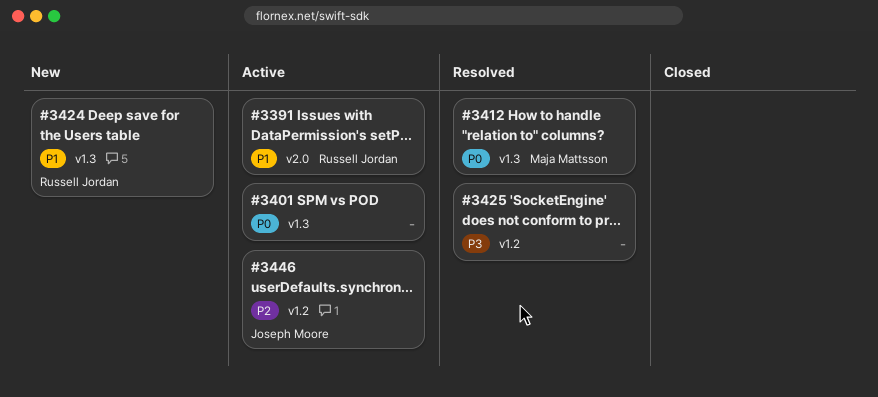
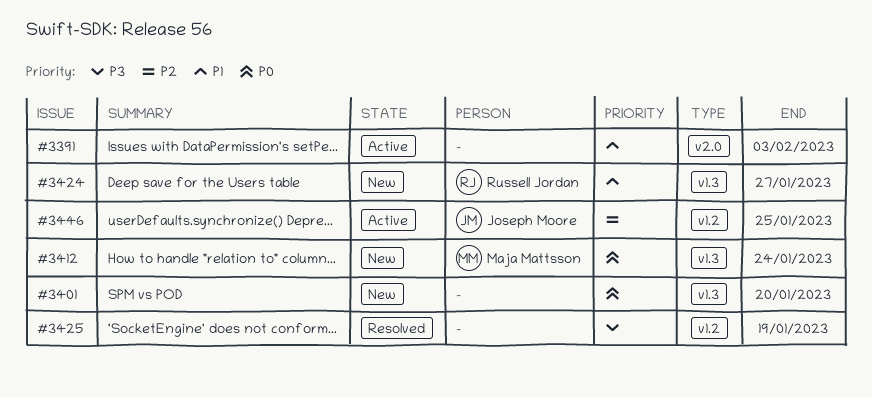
#3391, owner: Russell Jordan -> none
#3401, status: Active -> New
#3412, status: Resolved -> New

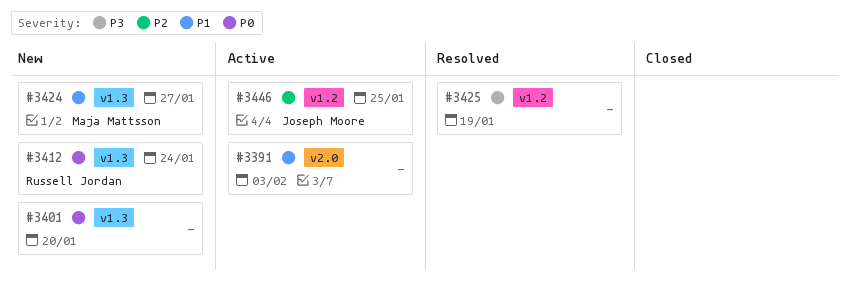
#3412, owner: Maja Mattsson -> Russell Jordan
#3424, owner: Russell Jordan -> Maja Mattsson

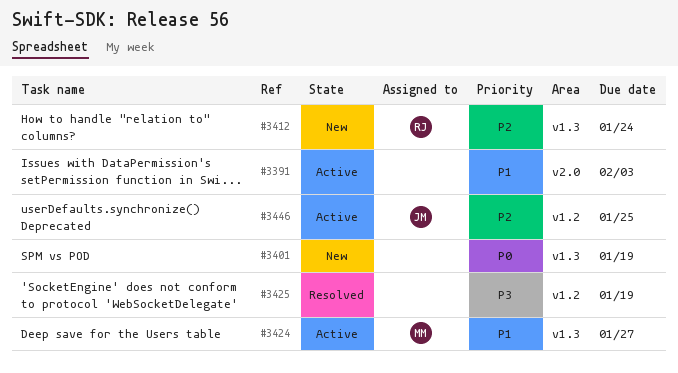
#3401, due: Jan 20 -> Jan 19
#3412, priority: P0 -> P2
#3424, status: New -> Active

